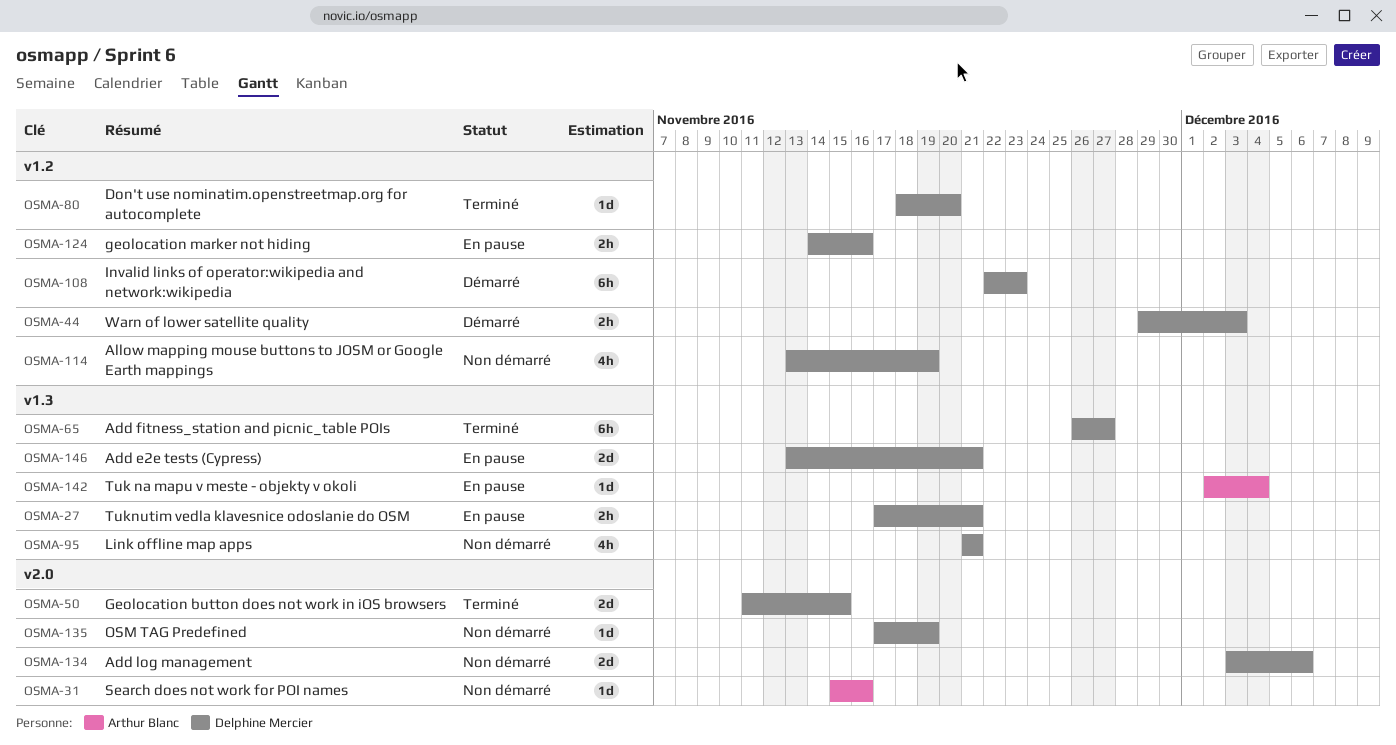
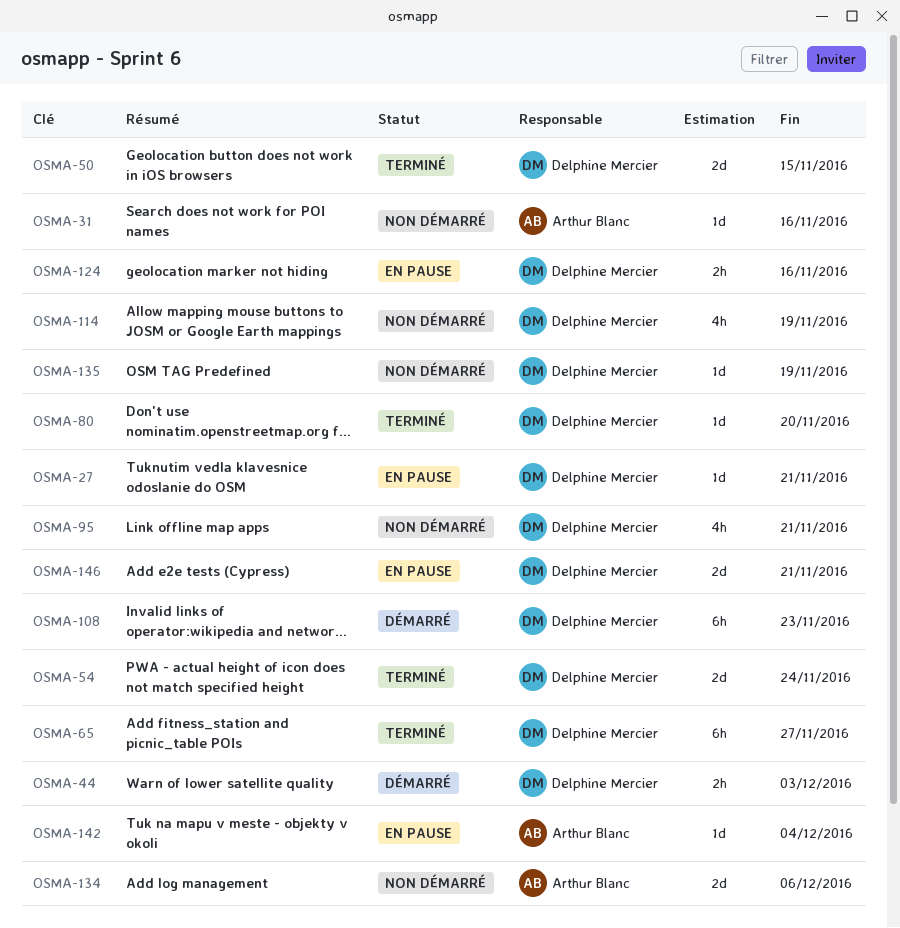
OSMA-27, estimate: 2h -> 1d
OSMA-54: none -> present
OSMA-134, owner: Delphine Mercier -> Arthur Blanc

